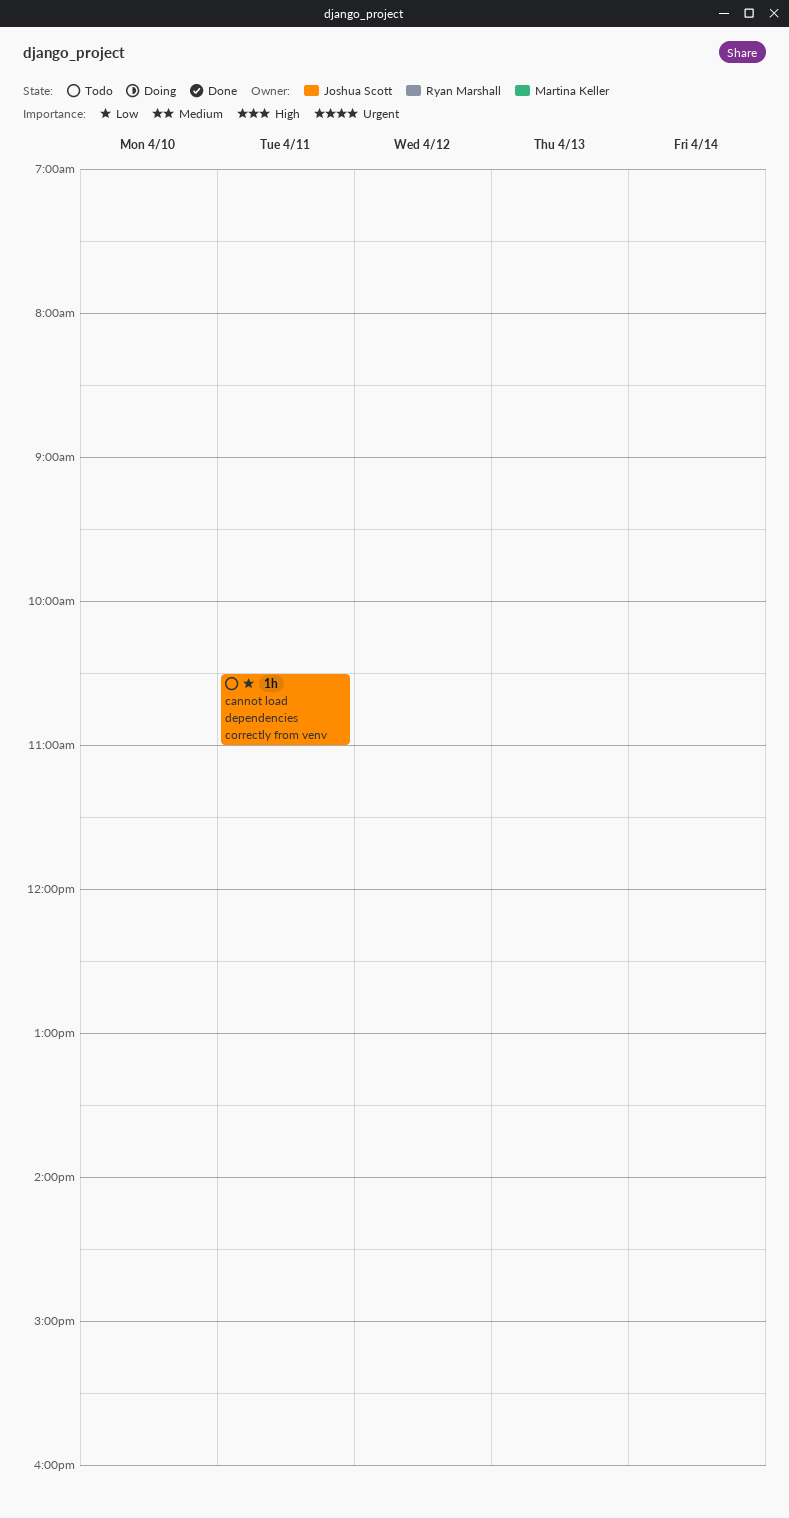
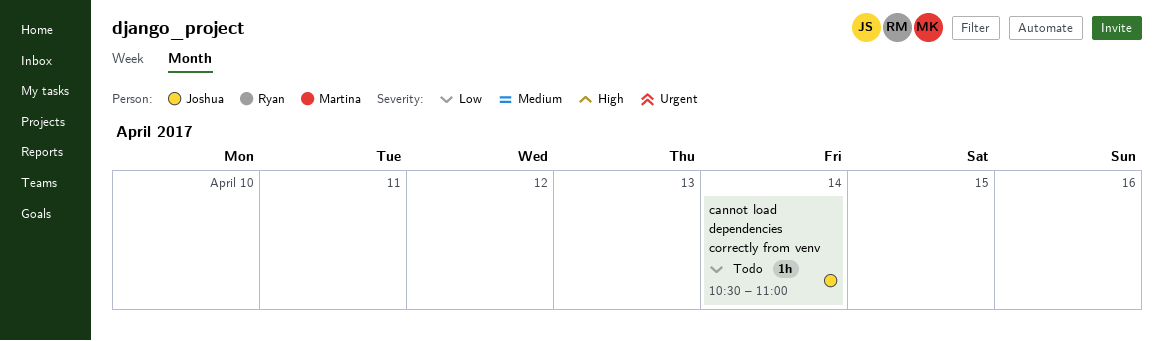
cannot load dependencies correctly from venv, day: Apr 11 -> Apr 14

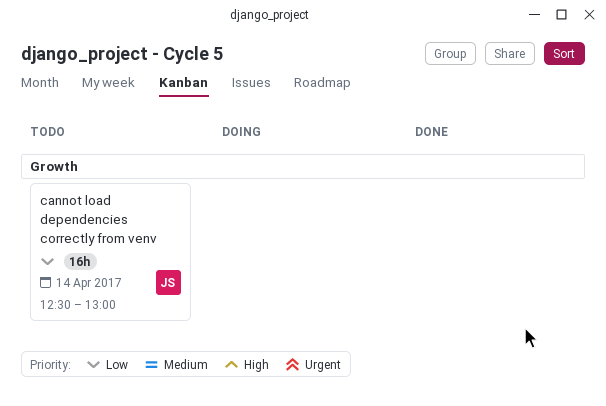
cannot load dependencies correctly from venv, estimate: 1h -> 16h
cannot load dependencies correctly from venv, begins: 10:30 -> 12:30
cannot load dependencies correctly from venv, ends: 11:00 -> 13:00

